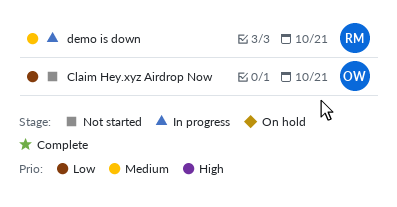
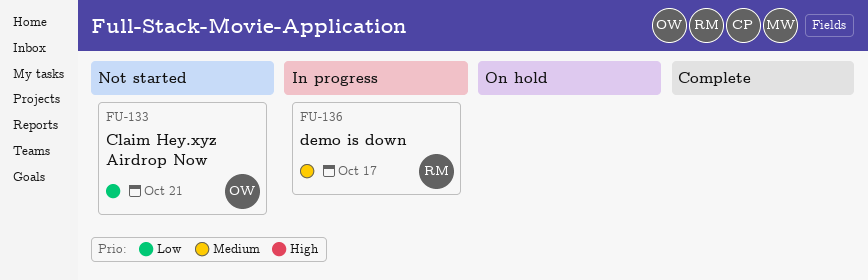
demo is down, due: Oct 21 -> Oct 17

